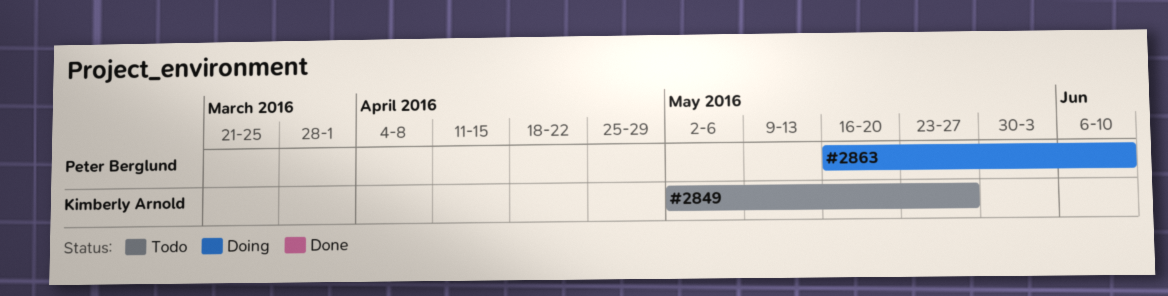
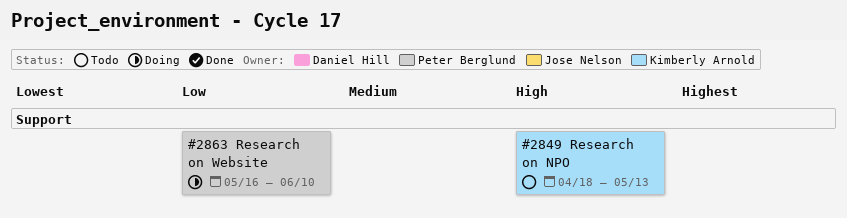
#2849, start: May 2 -> Apr 18
#2849, due: May 27 -> May 13

